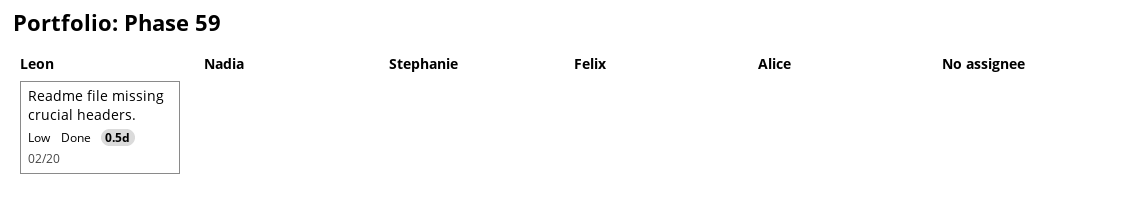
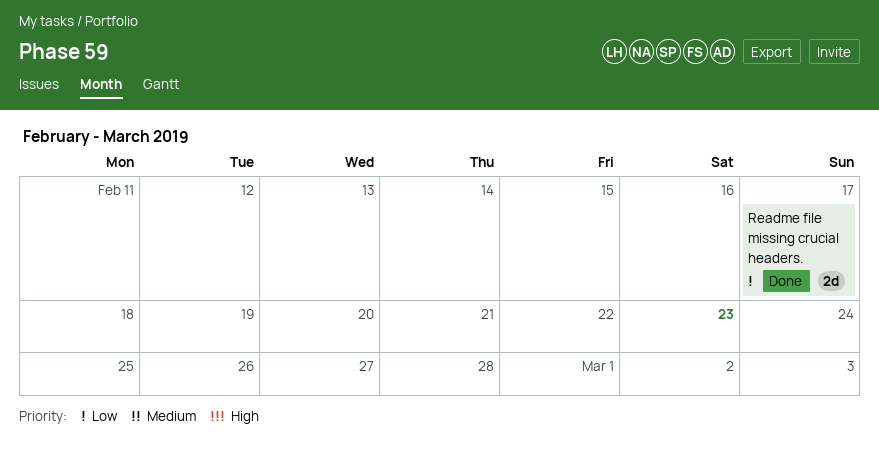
Readme file missing crucial headers., estimate: 0.5d -> 2d
Readme file missing crucial headers., due: Feb 20 -> Feb 17

